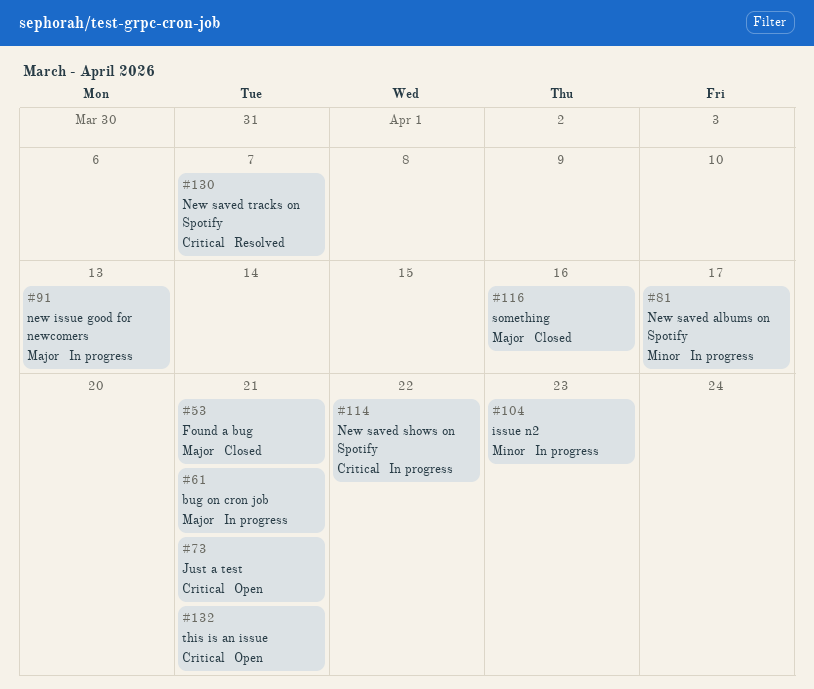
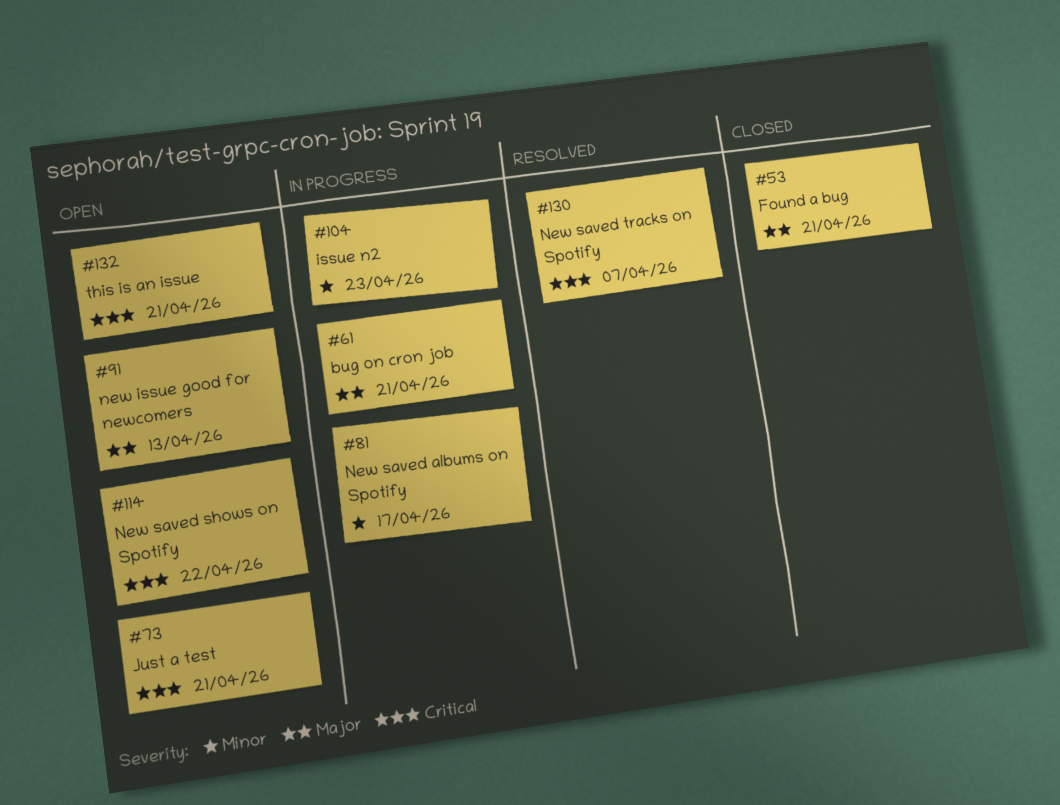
#91, status: In progress -> Open
#114, status: In progress -> Open
#116: present -> none

